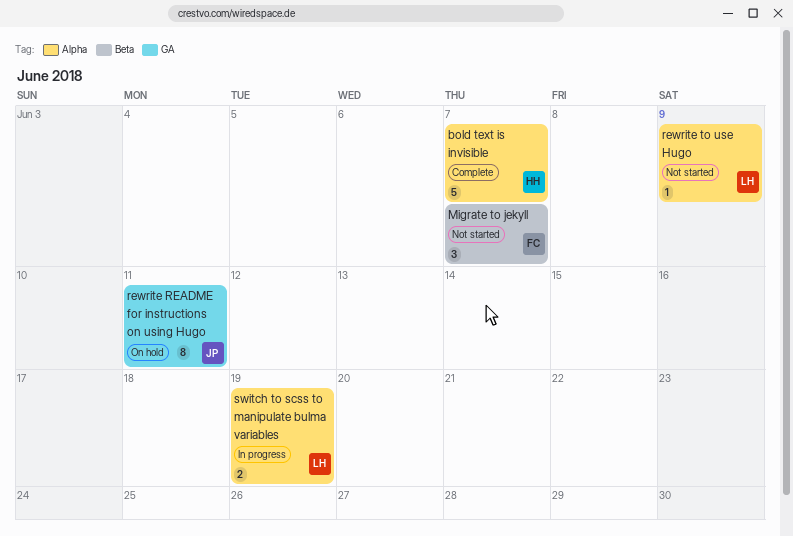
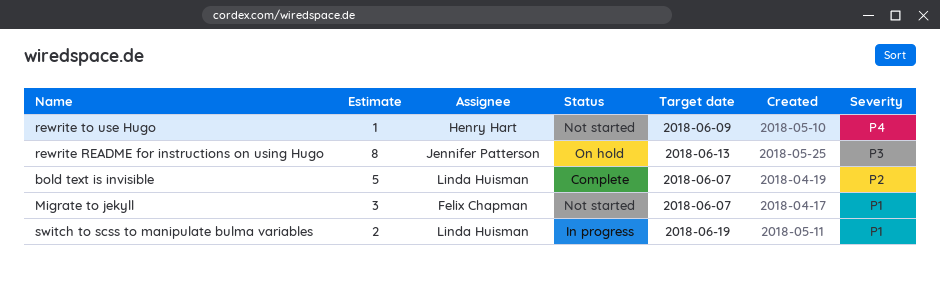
bold text is invisible, owner: Henry Hart -> Linda Huisman
rewrite README for instructions on using Hugo, due: Jun 11 -> Jun 13
rewrite to use Hugo, owner: Linda Huisman -> Henry Hart

